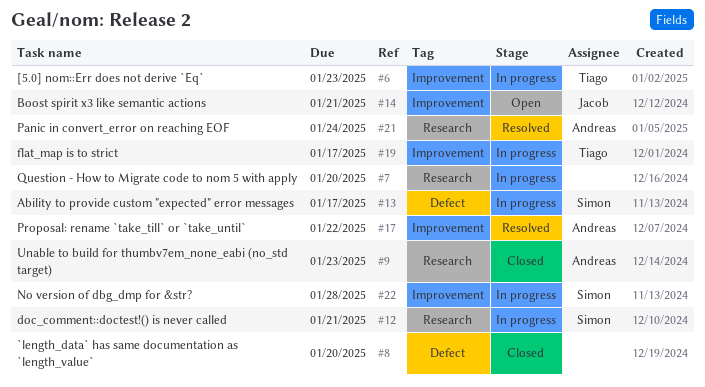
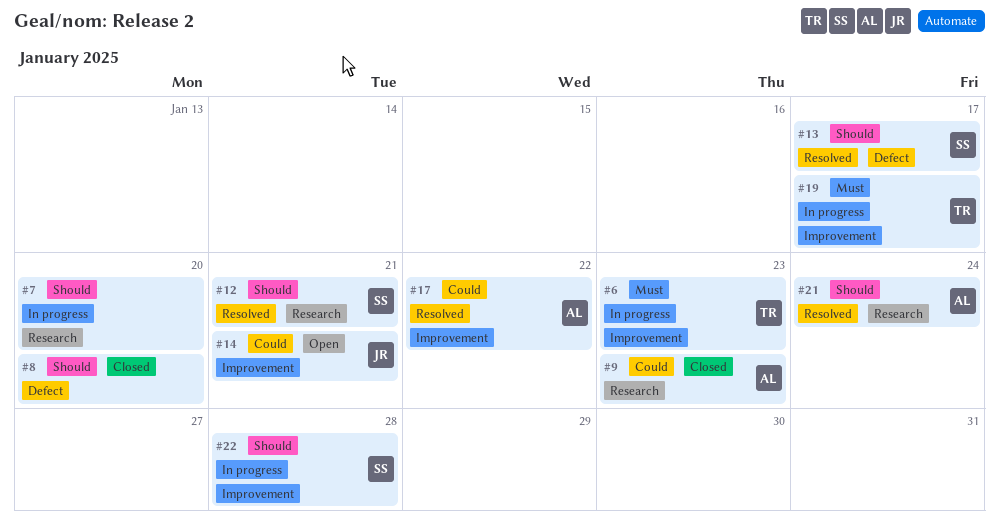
#12, status: In progress -> Resolved
#13, status: In progress -> Resolved

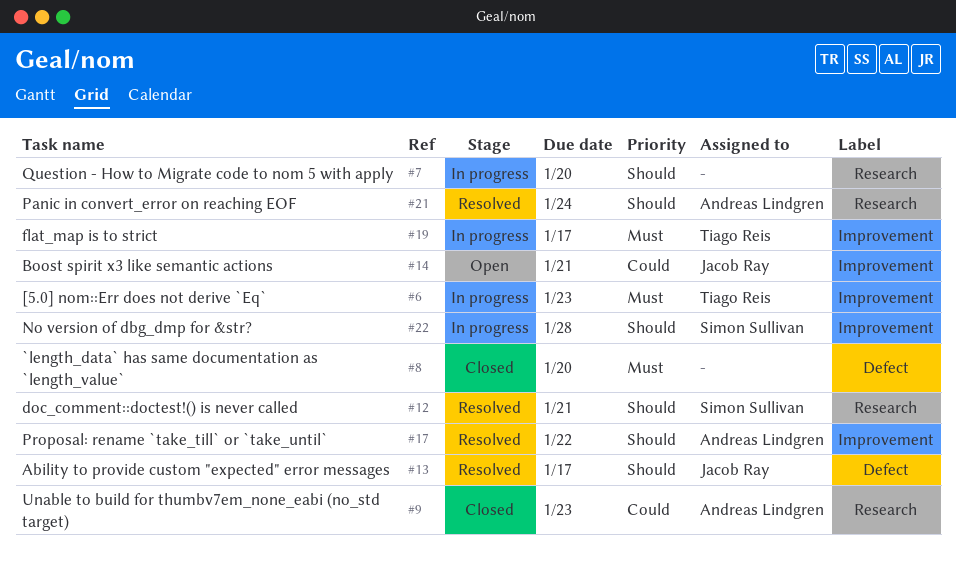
#8, priority: Should -> Must
#13, owner: Simon Sullivan -> Jacob Ray
#17, priority: Could -> Should

